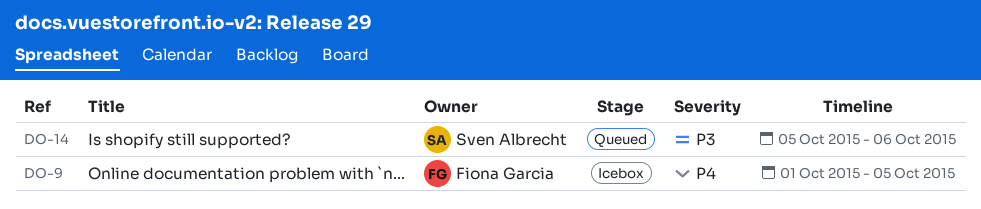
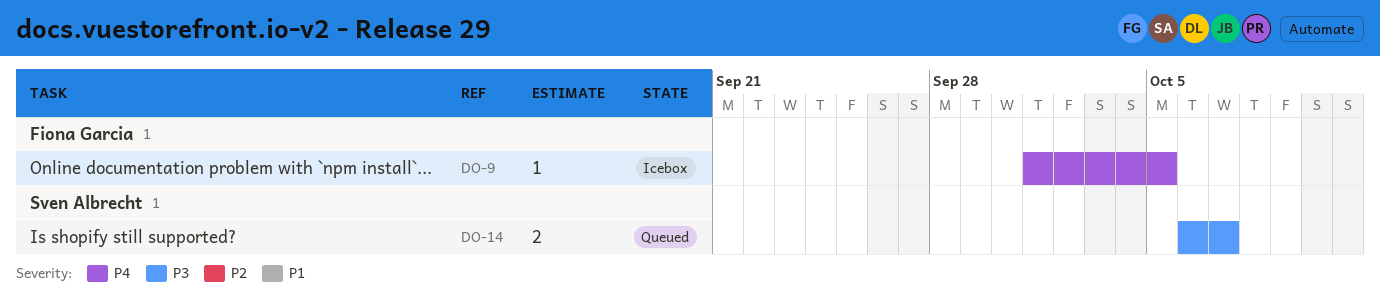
DO-14, start: Oct 5 -> Oct 6
DO-14, due: Oct 6 -> Oct 7

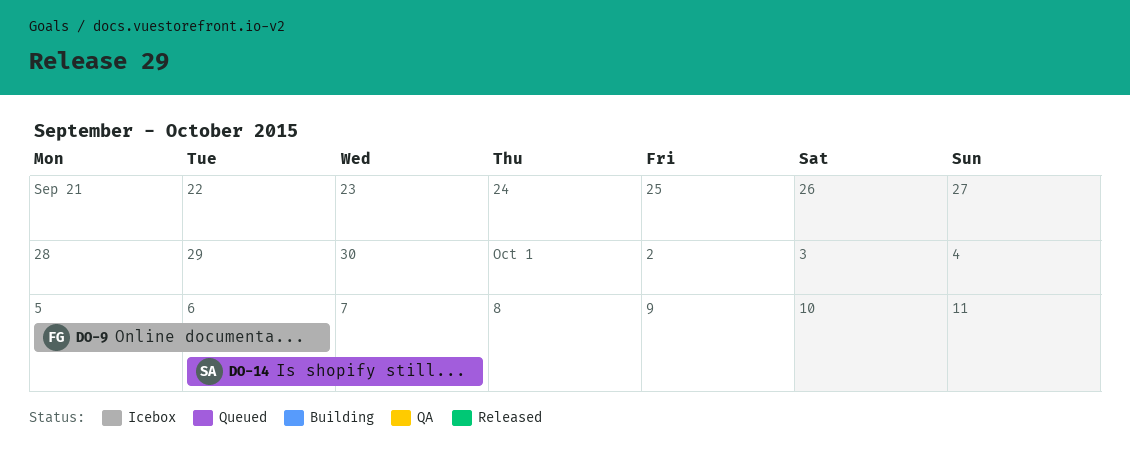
DO-9, start: Oct 1 -> Oct 5
DO-9, due: Oct 5 -> Oct 6

